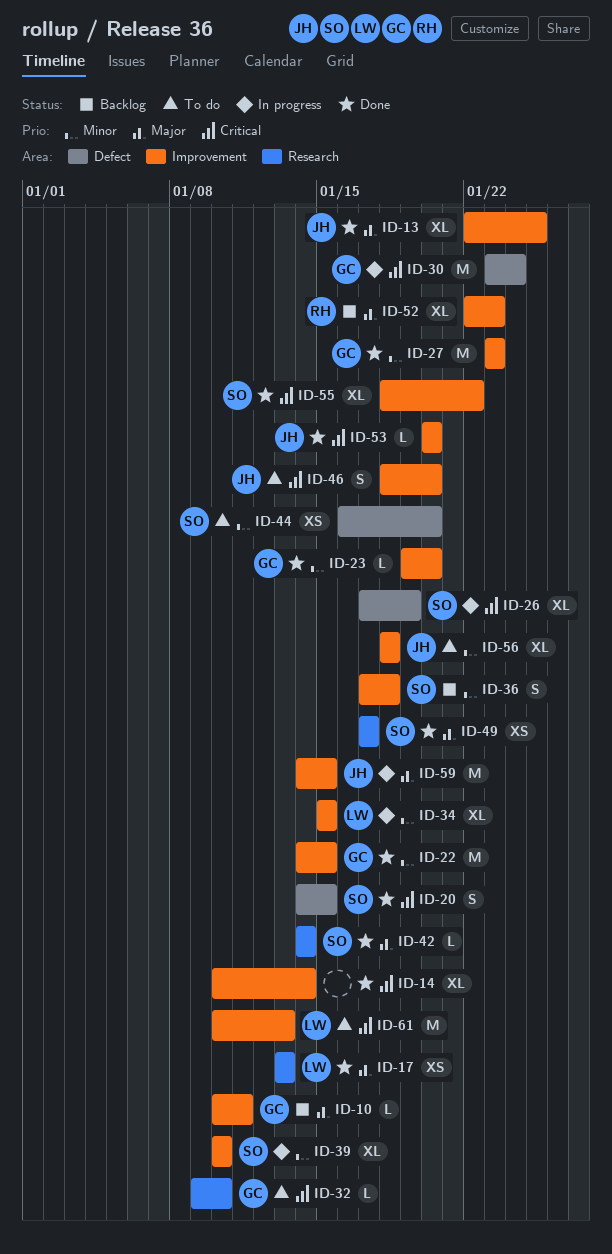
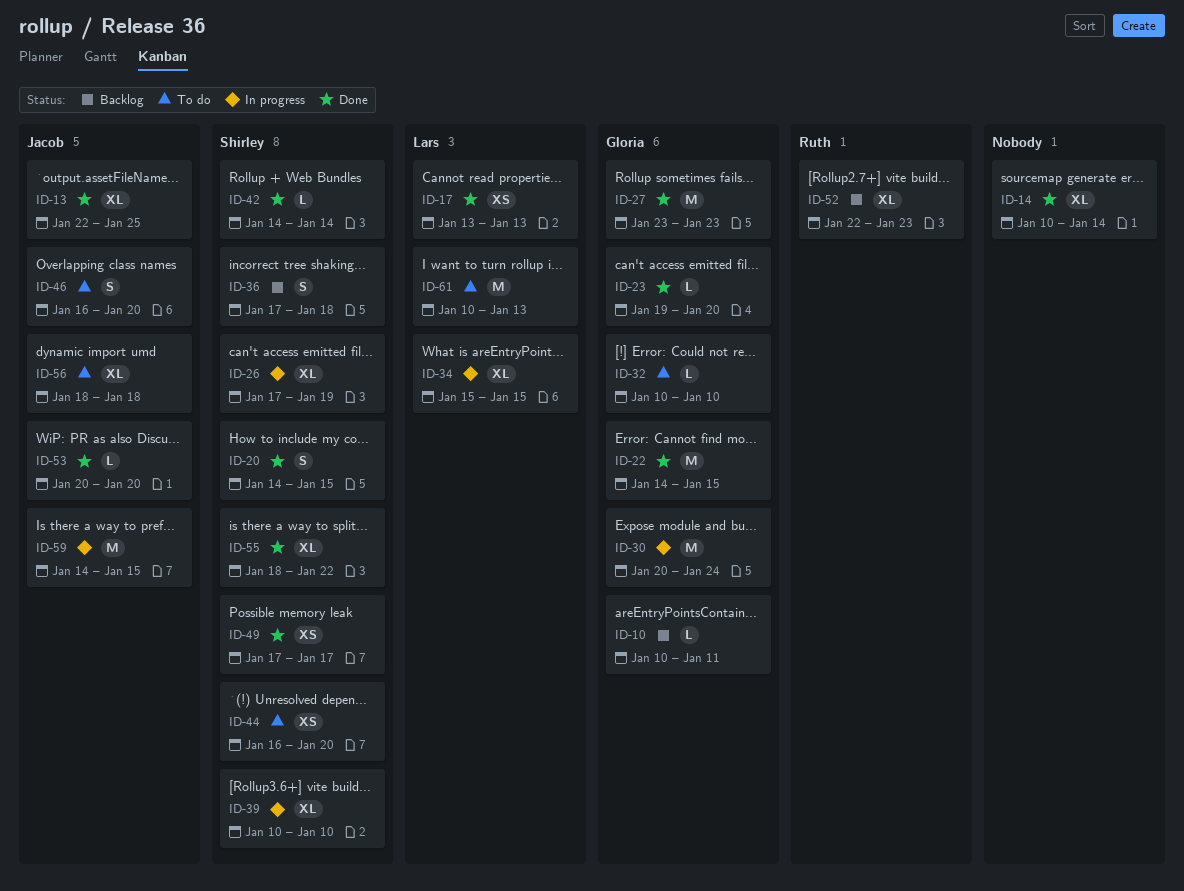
ID-30, start: Jan 23 -> Jan 20
ID-32, start: Jan 9 -> Jan 10
ID-46, start: Jan 18 -> Jan 16

